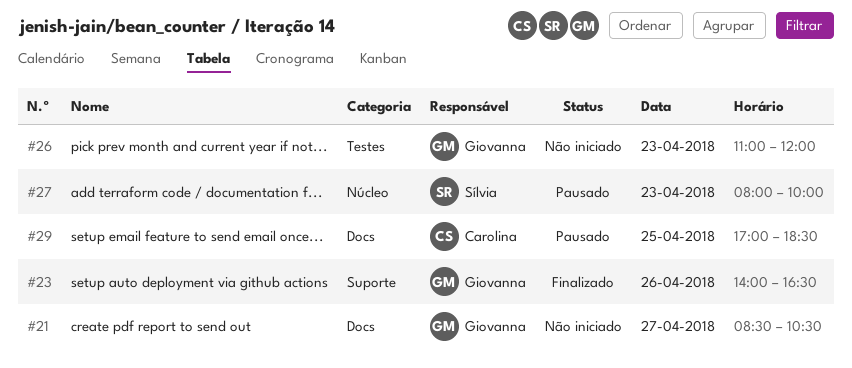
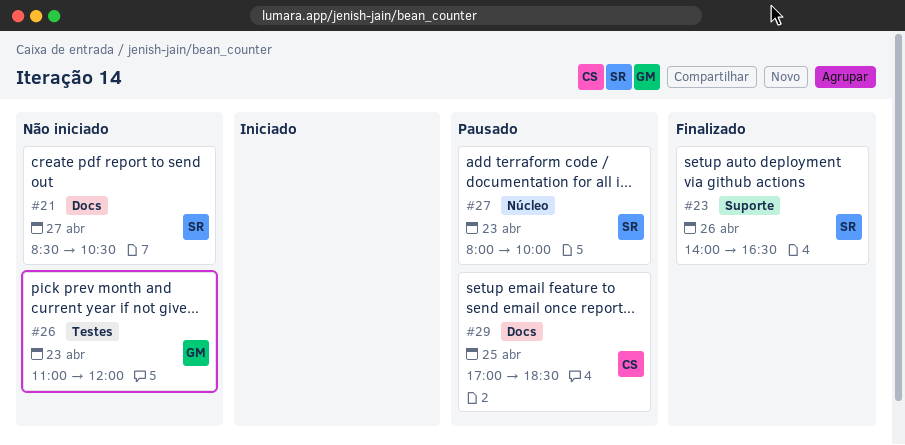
#21, owner: Giovanna -> Sílvia
#23, owner: Giovanna -> Sílvia

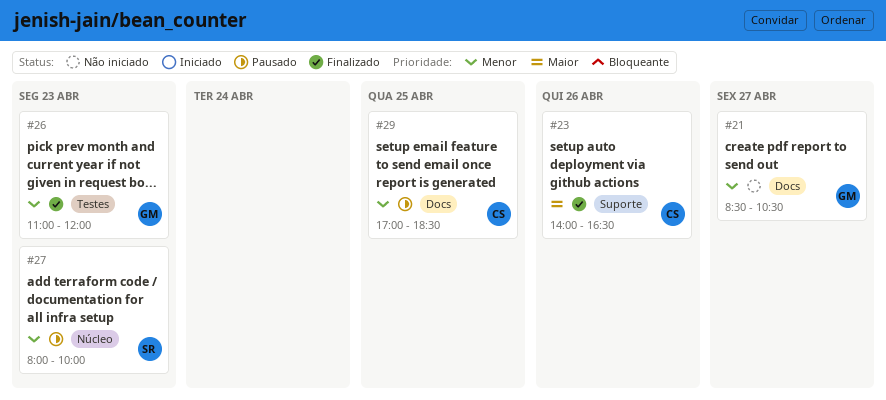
#21, owner: SR -> GM
#23, owner: SR -> CS
#26, status: Não iniciado -> Finalizado

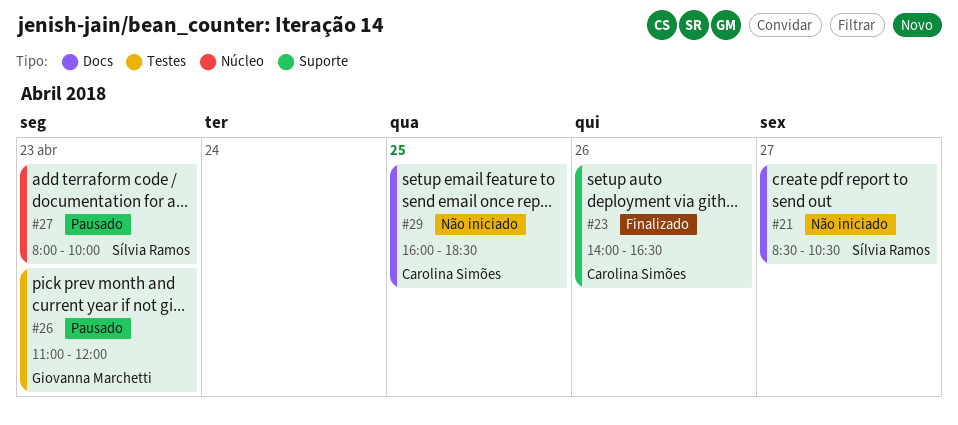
#21, owner: Giovanna Marchetti -> Sílvia Ramos
#26, status: Finalizado -> Pausado
#29, status: Pausado -> Não iniciado
#29, begins: 17:00 -> 16:00

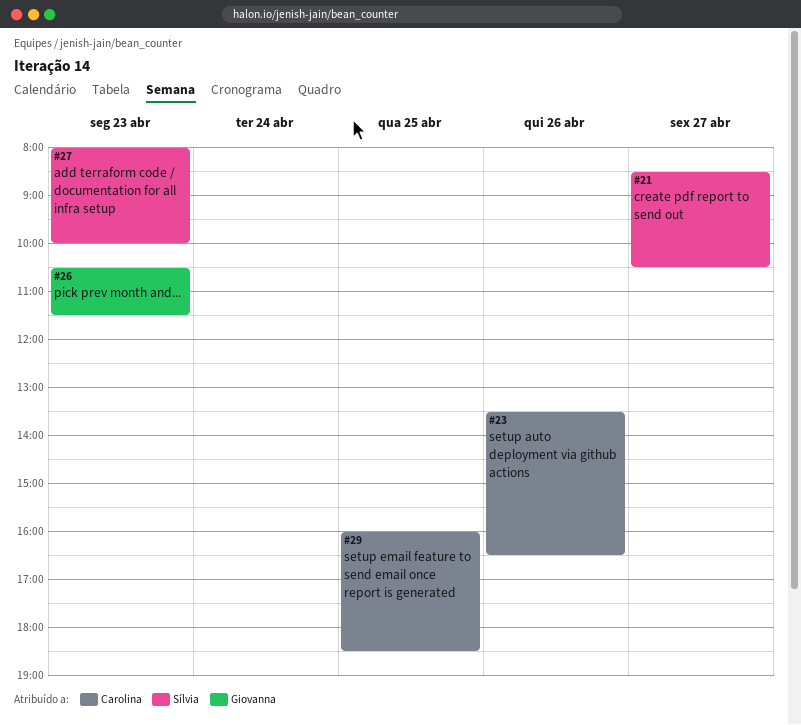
#23, begins: 14:00 -> 13:30
#26, begins: 11:00 -> 10:30
#26, ends: 12:00 -> 11:30

